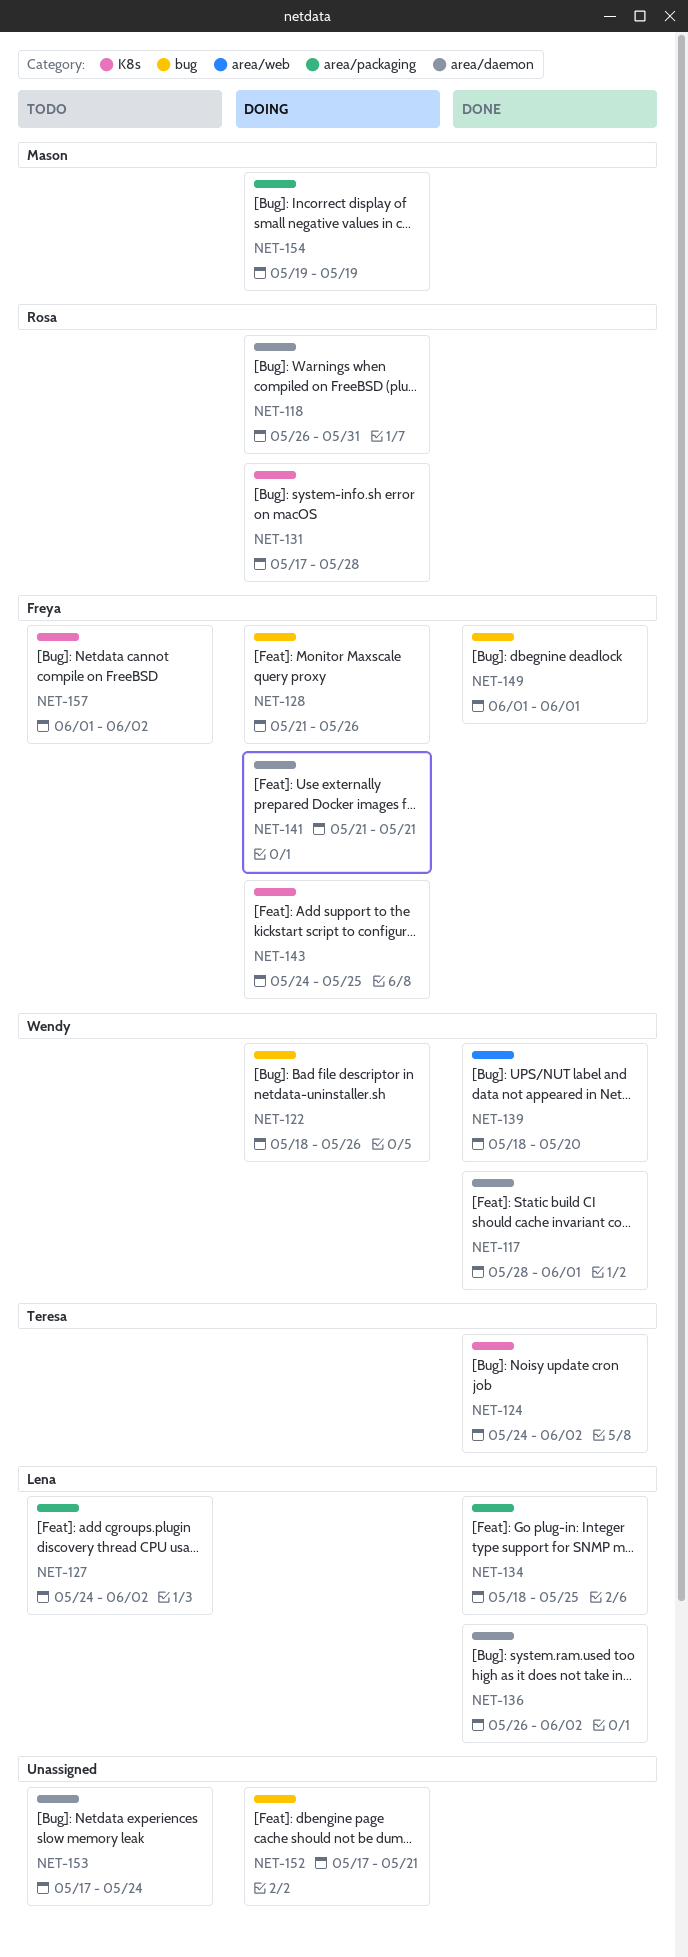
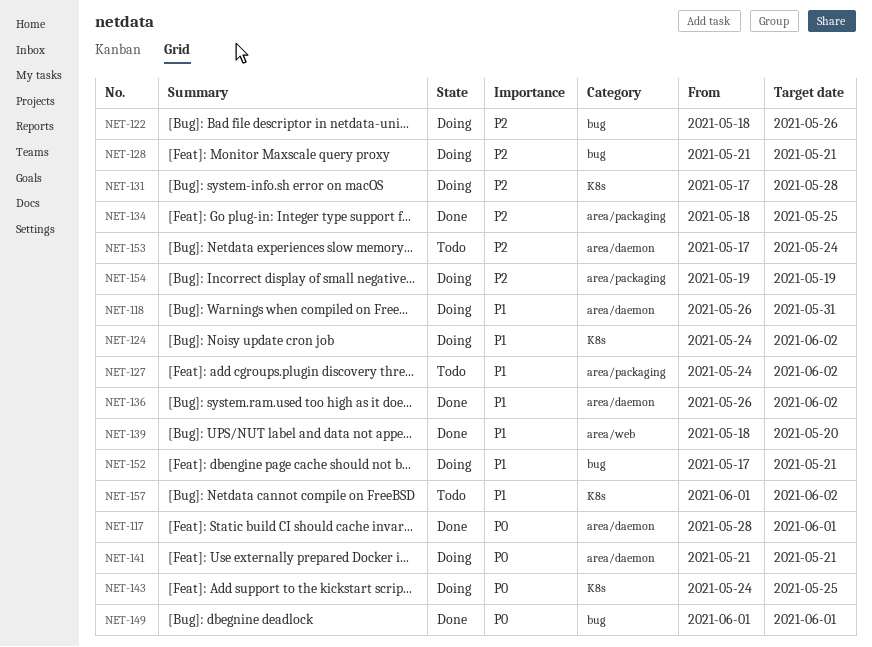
NET-124, status: Done -> Doing
NET-128, due: May 26 -> May 21

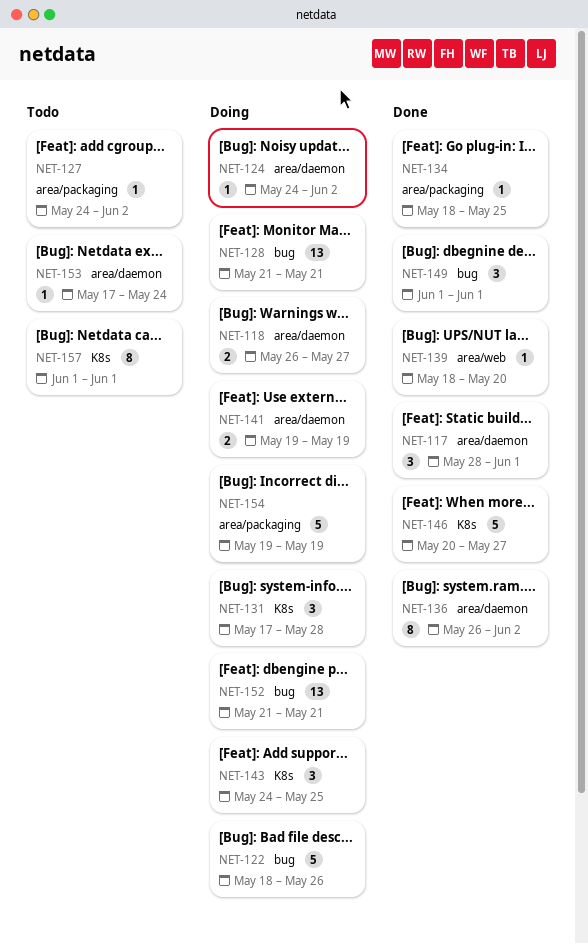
NET-118, due: May 31 -> May 27
NET-124, label: K8s -> area/daemon
NET-141, start: May 21 -> May 19
NET-141, due: May 21 -> May 19
NET-146: none -> present
NET-152, start: May 17 -> May 21
NET-157, due: Jun 2 -> Jun 1

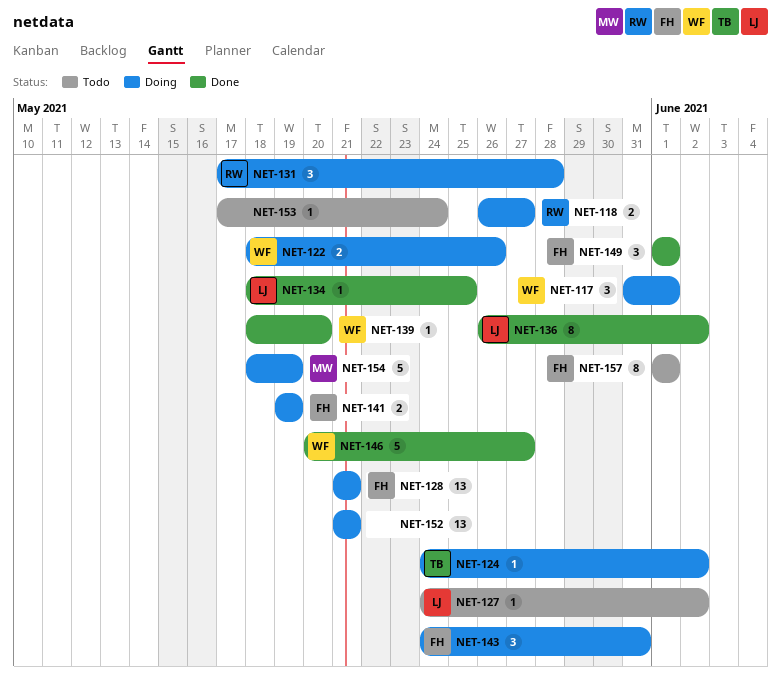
NET-117, status: Done -> Doing
NET-117, start: May 28 -> May 31
NET-122, estimate: 5 -> 2
NET-143, due: May 25 -> May 31
NET-154, start: May 19 -> May 18

